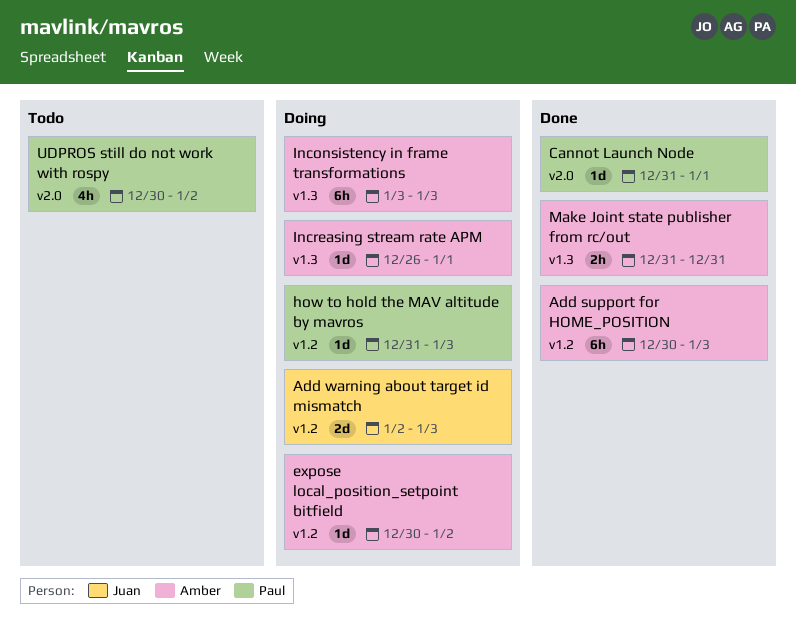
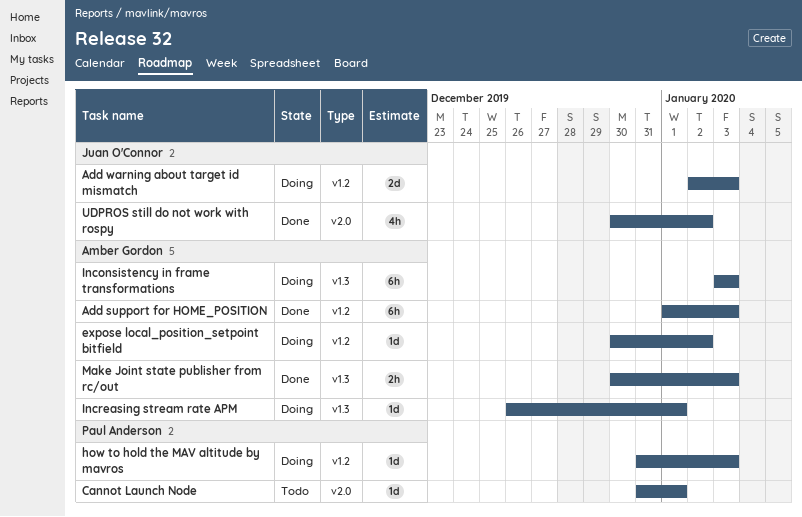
Add support for HOME_POSITION, start: Dec 30 -> Jan 1
Cannot Launch Node, status: Done -> Todo
Make Joint state publisher from rc/out, start: Dec 31 -> Dec 30
Make Joint state publisher from rc/out, due: Dec 31 -> Jan 3
UDPROS still do not work with rospy, status: Todo -> Done
UDPROS still do not work with rospy, owner: Paul Anderson -> Juan O'Connor

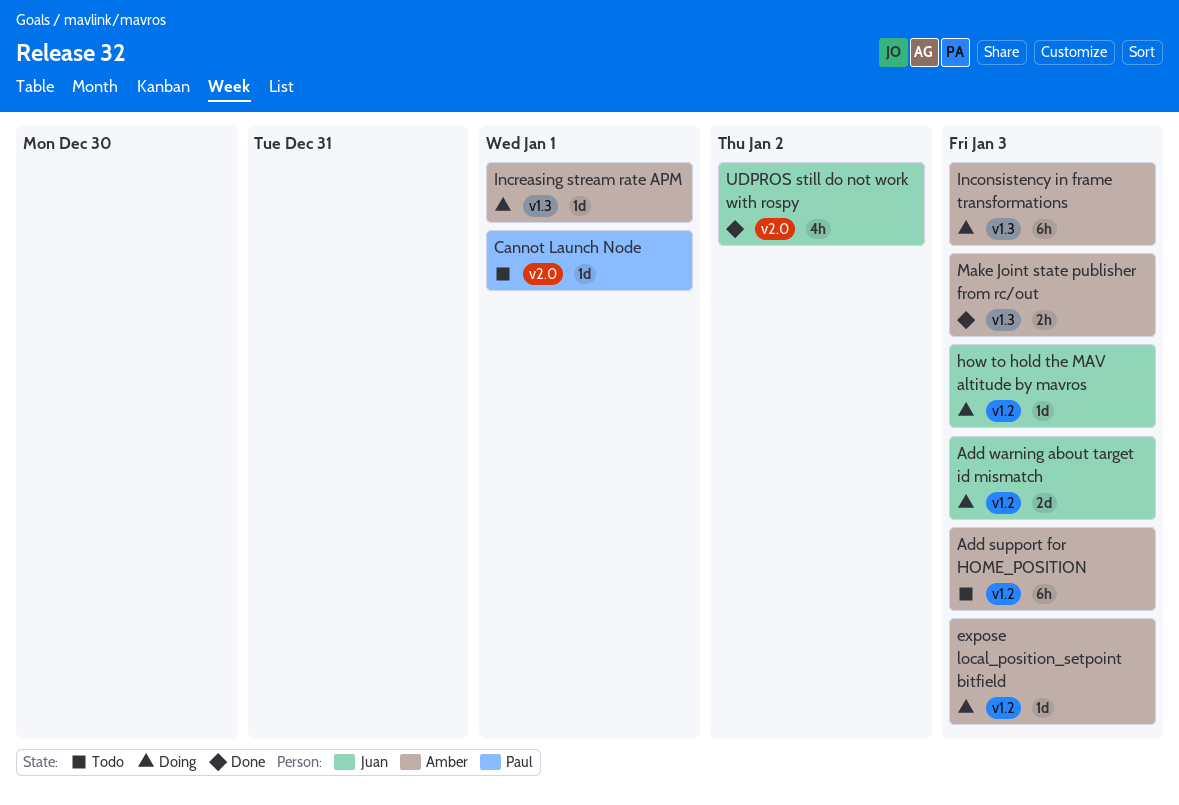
Add support for HOME_POSITION, status: Done -> Todo
expose local_position_setpoint bitfield, due: Jan 2 -> Jan 3
how to hold the MAV altitude by mavros, owner: Paul Anderson -> Juan O'Connor

